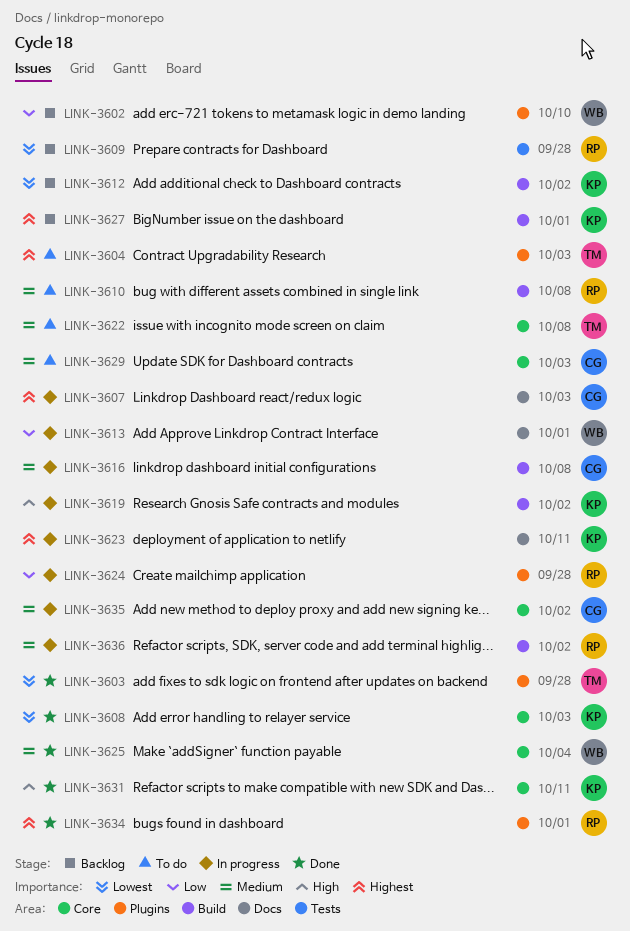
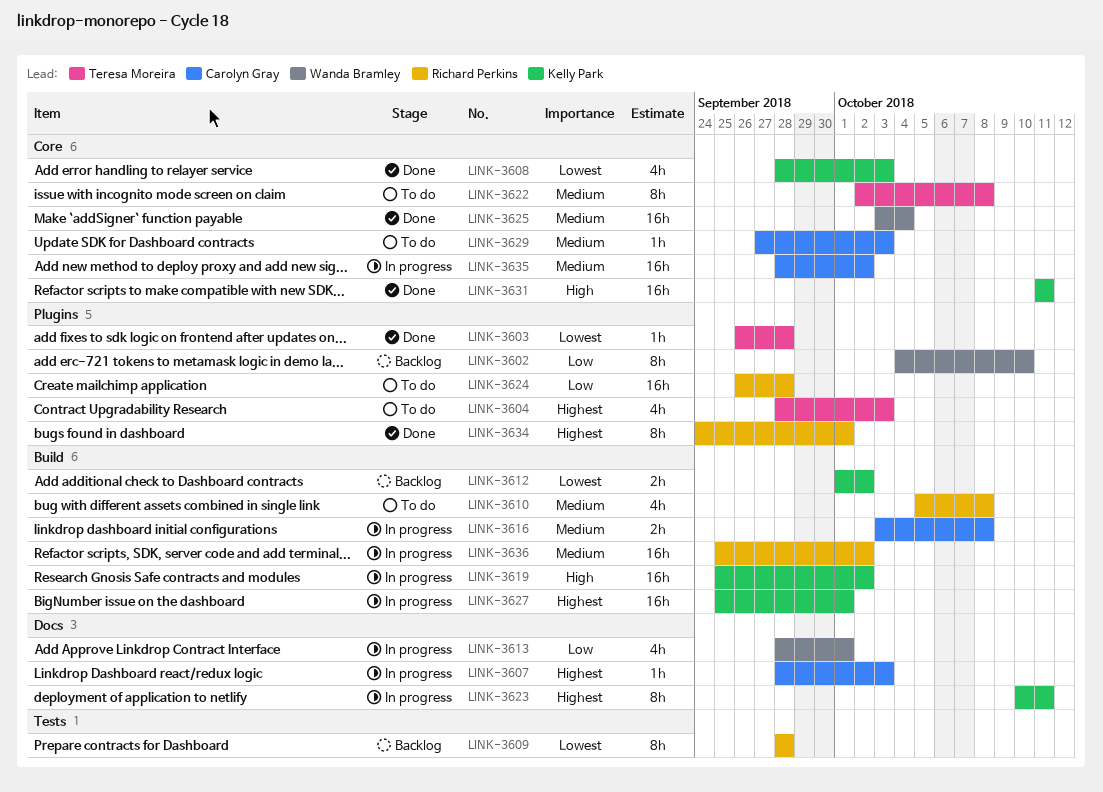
LINK-3624, status: In progress -> To do
LINK-3627, status: Backlog -> In progress

